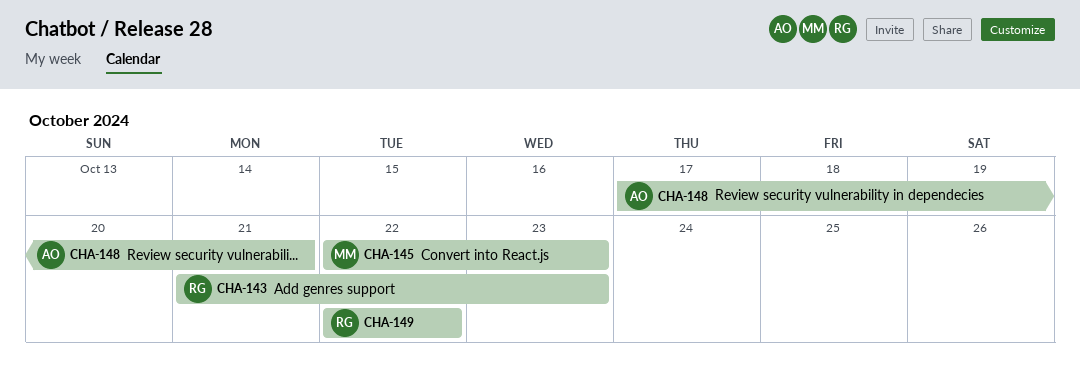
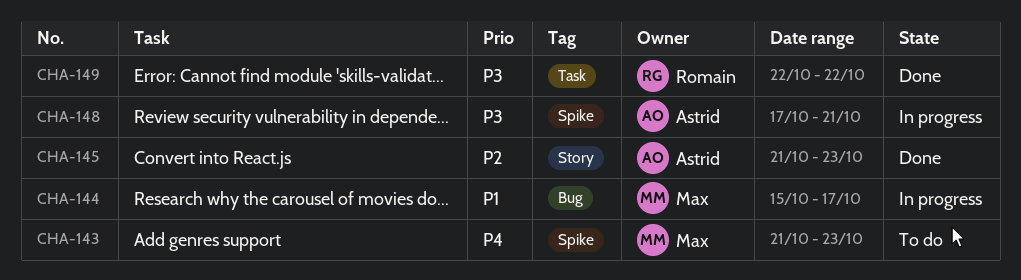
CHA-143, owner: Romain -> Max
CHA-144: none -> present
CHA-145, owner: Max -> Astrid
CHA-145, start: Oct 22 -> Oct 21

